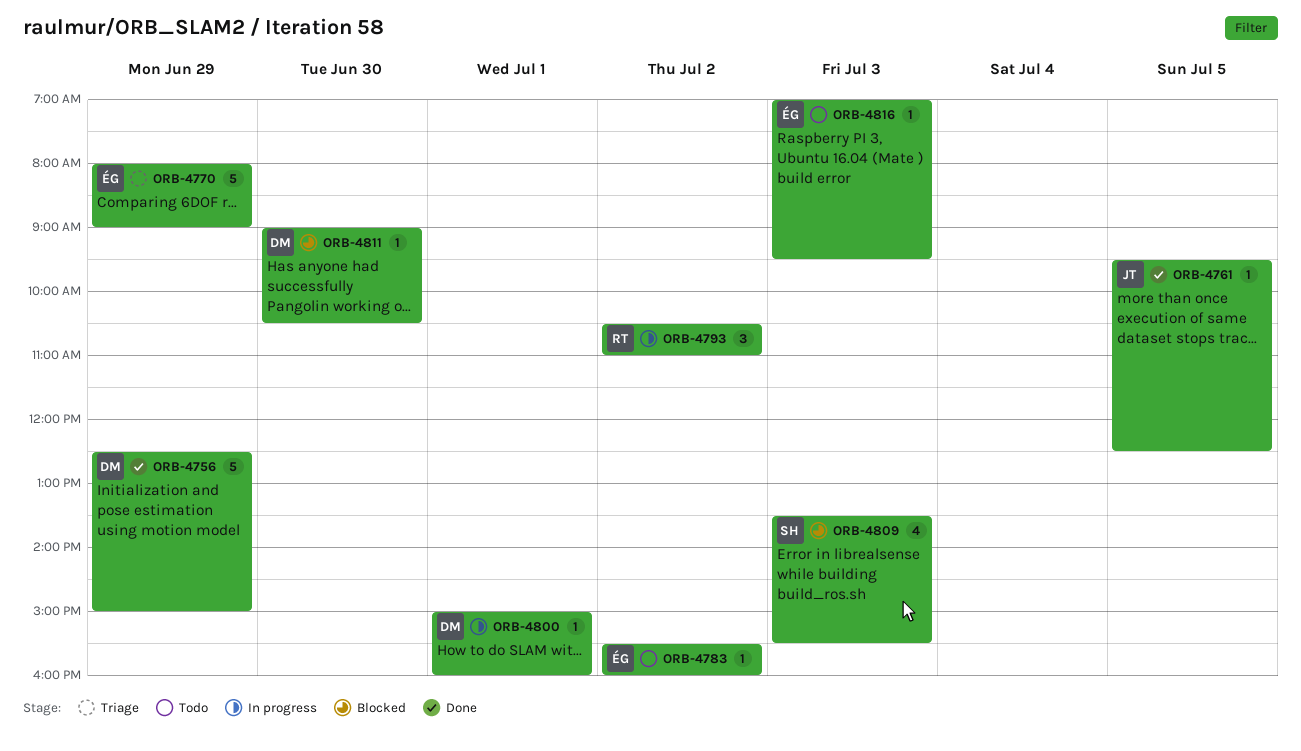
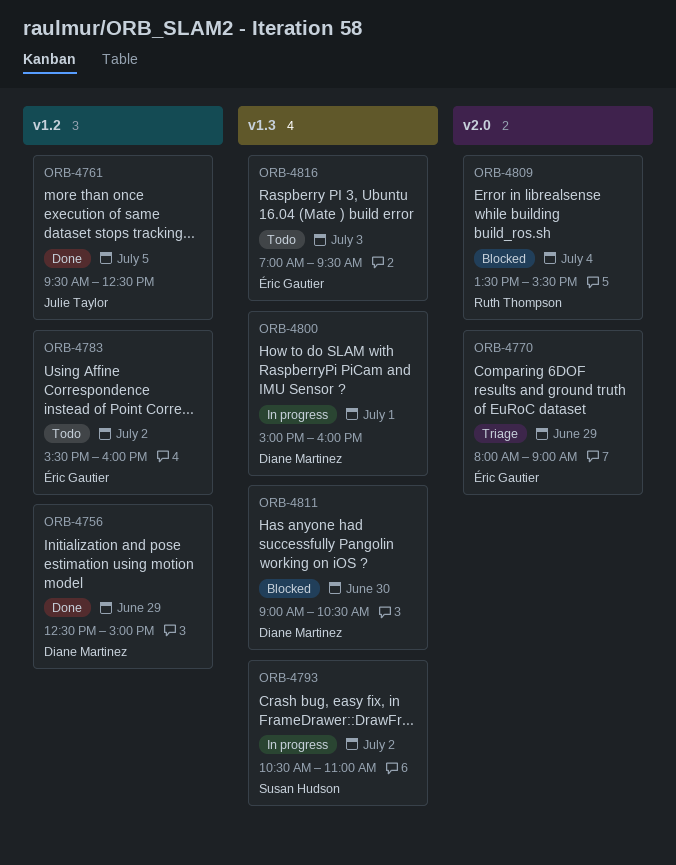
ORB-4793, owner: Ruth Thompson -> Susan Hudson
ORB-4809, owner: Susan Hudson -> Ruth Thompson
ORB-4809, day: Jul 3 -> Jul 4

